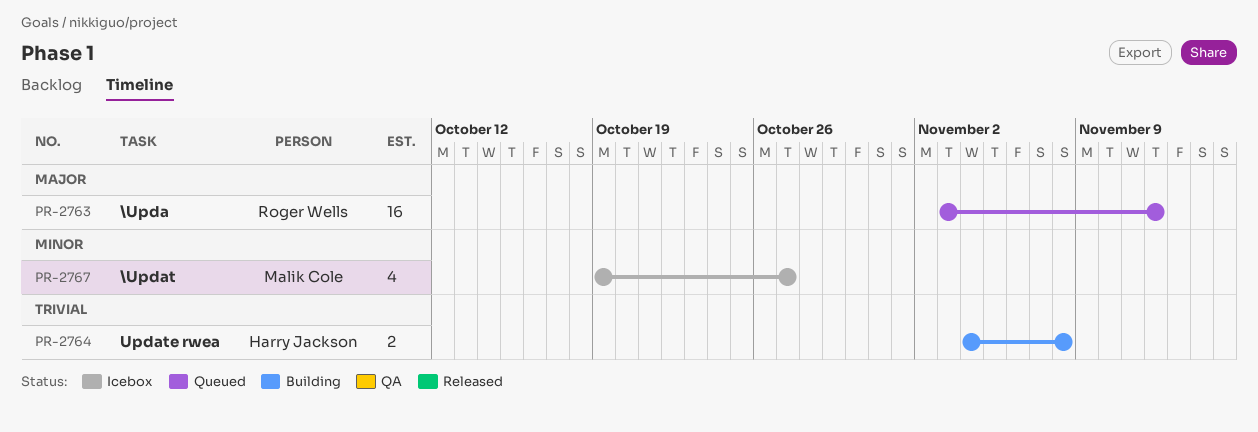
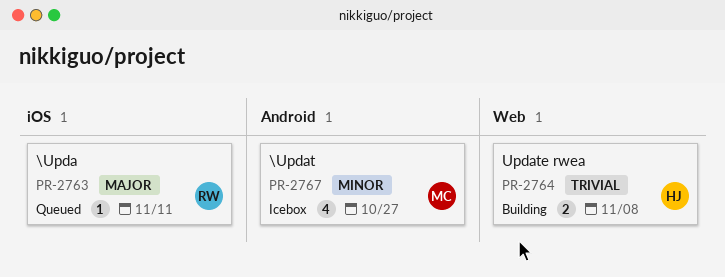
PR-2763, estimate: 16 -> 1
PR-2763, due: Nov 12 -> Nov 11

